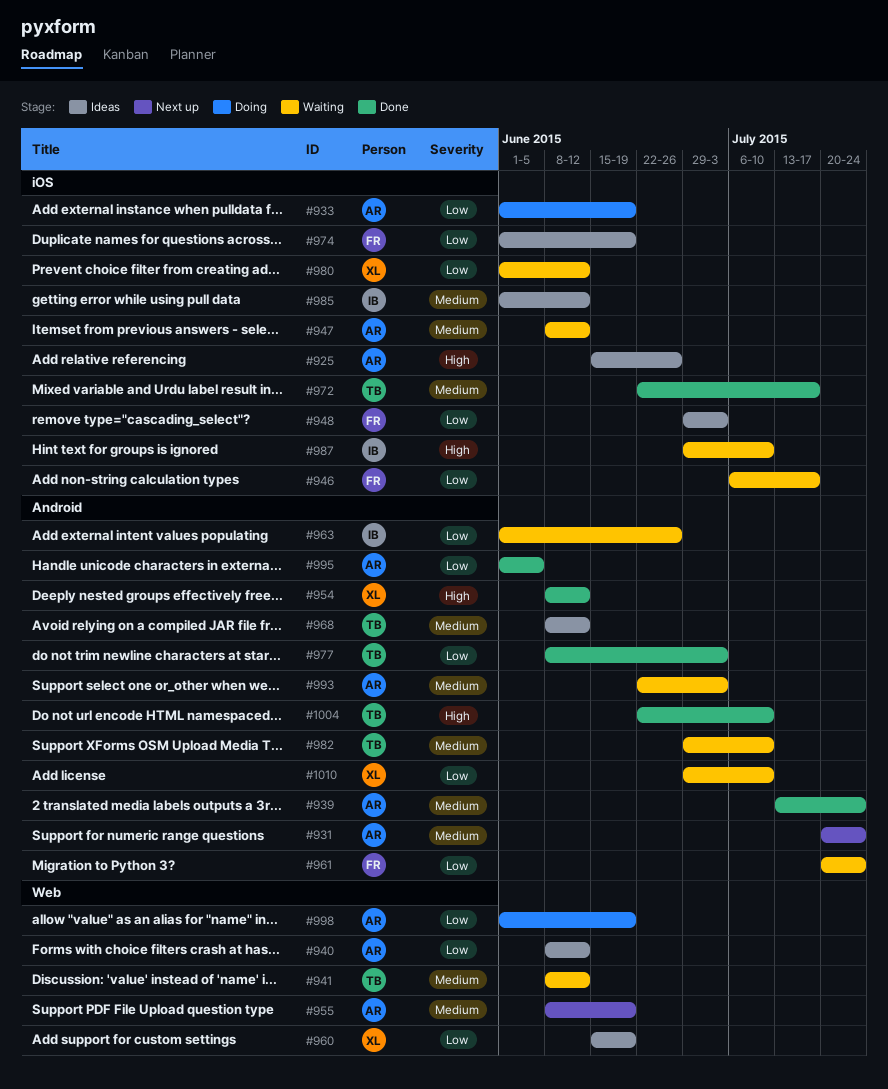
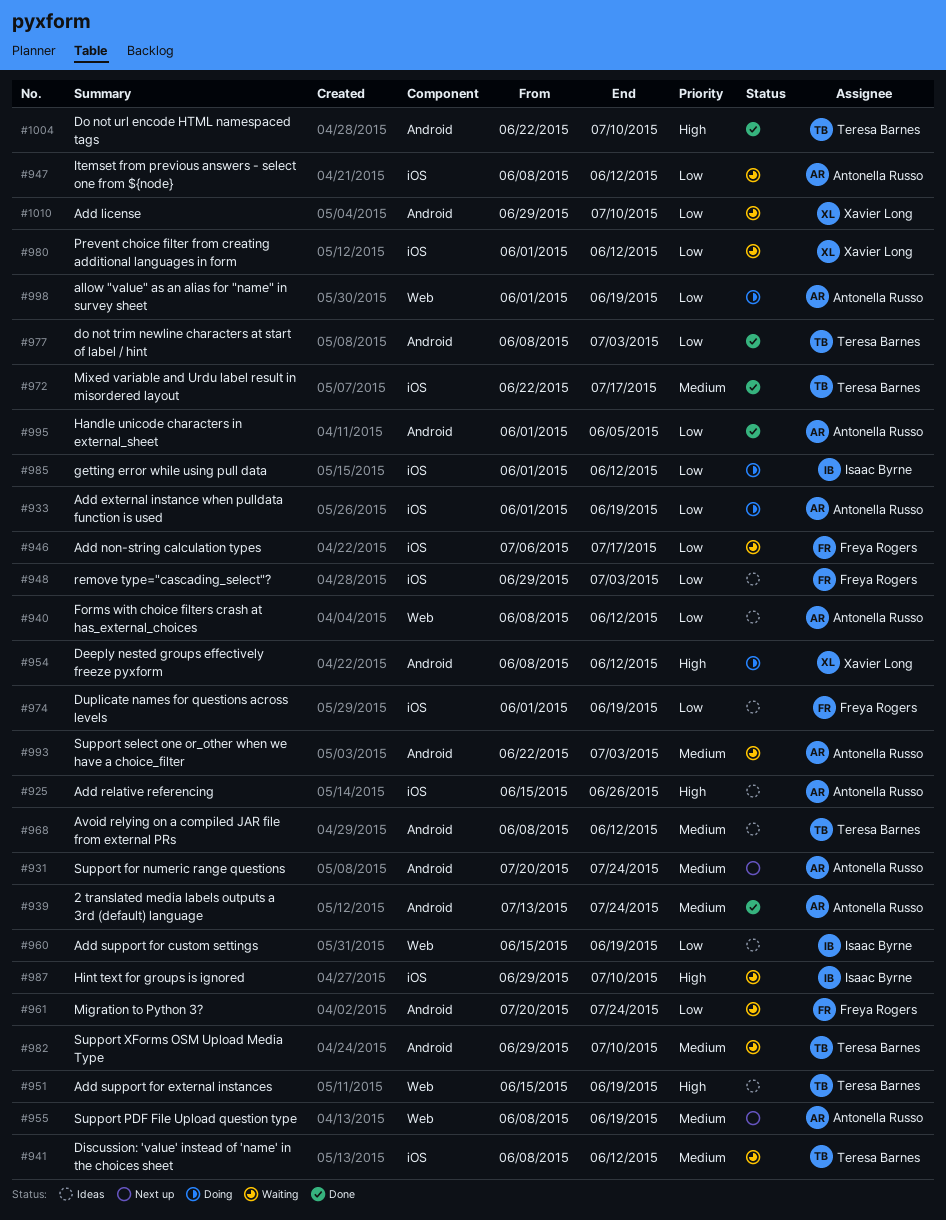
#941, label: Web -> iOS
#947, priority: Medium -> Low
#951: none -> present
#954, status: Done -> Doing
#960, owner: Xavier Long -> Isaac Byrne
#963: present -> none
#985, status: Ideas -> Doing
#985, priority: Medium -> Low

